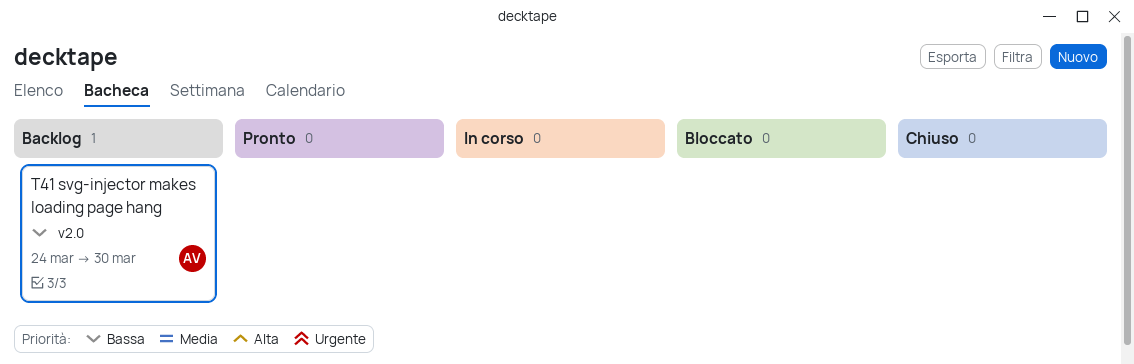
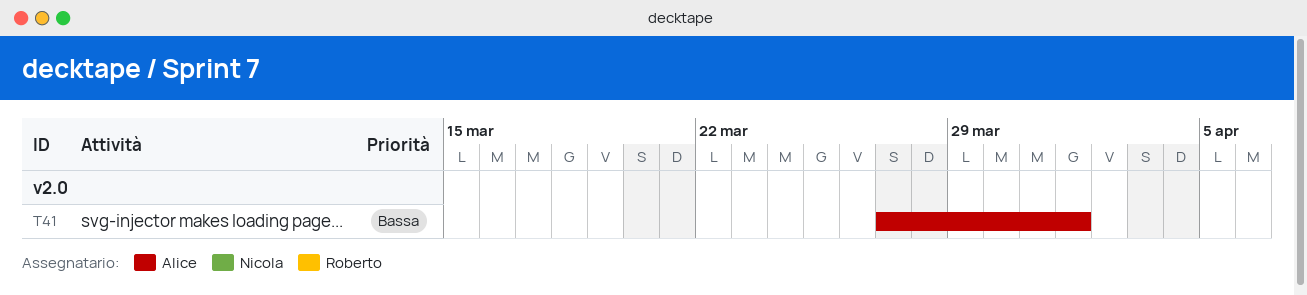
T41, start: Mar 24 -> Mar 27
T41, due: Mar 30 -> Apr 1

